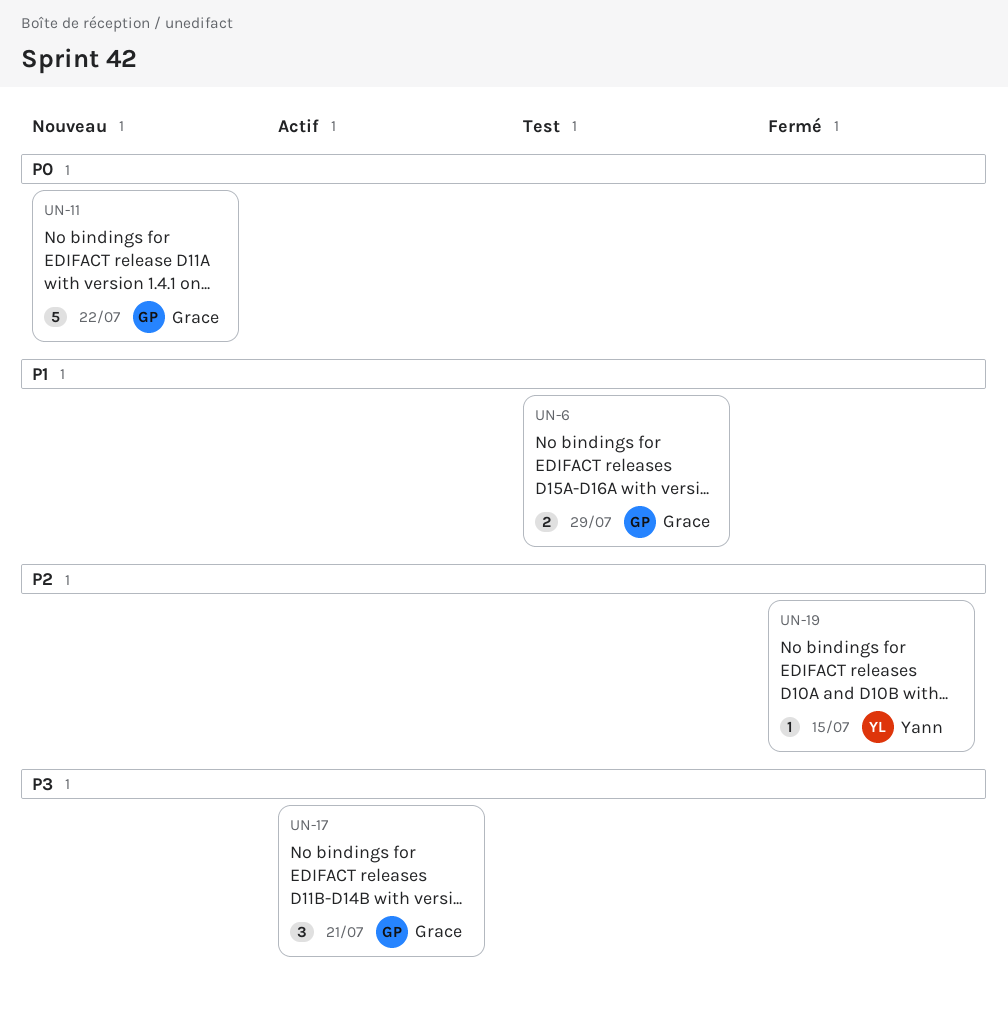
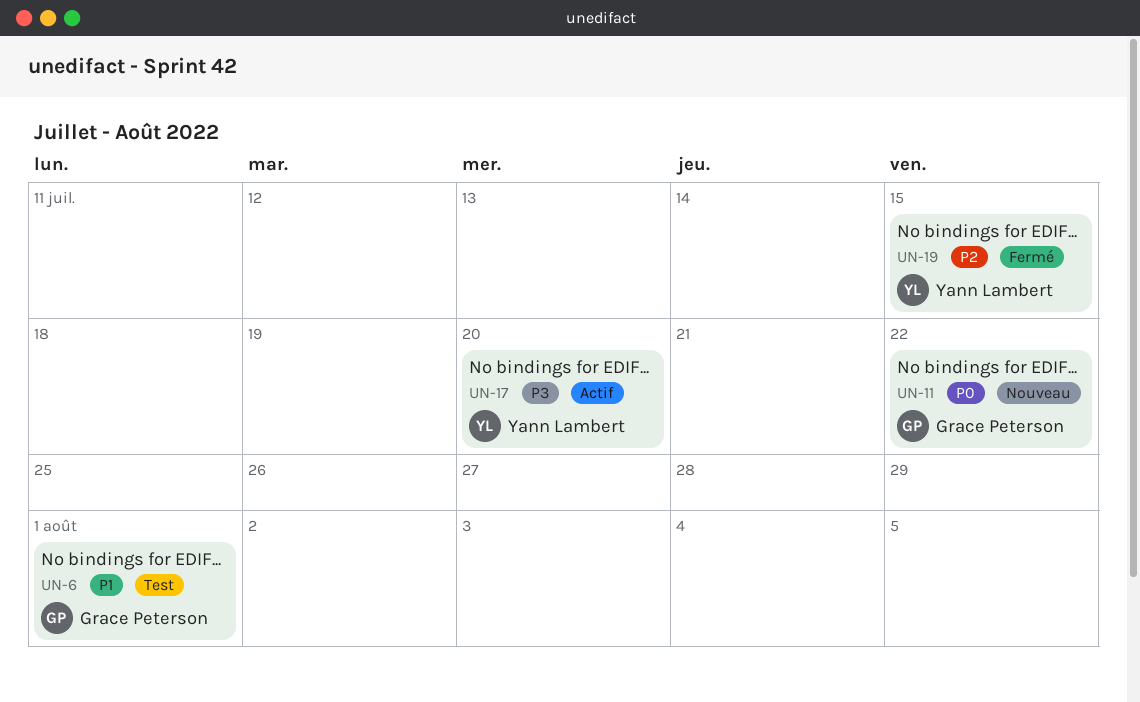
UN-6, due: Jul 29 -> Aug 1
UN-17, owner: Grace Peterson -> Yann Lambert
UN-17, due: Jul 21 -> Jul 20

